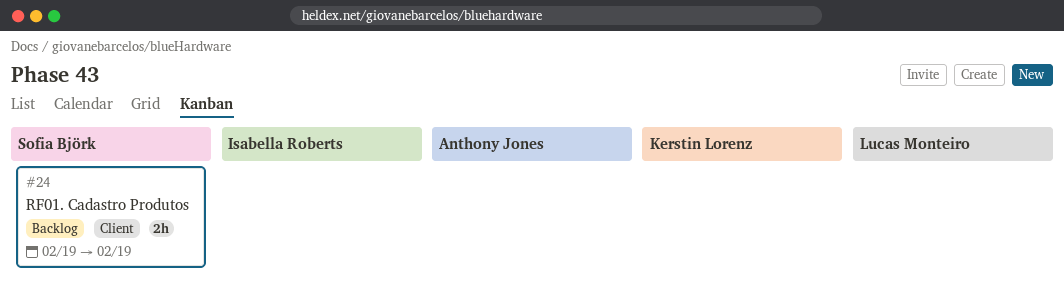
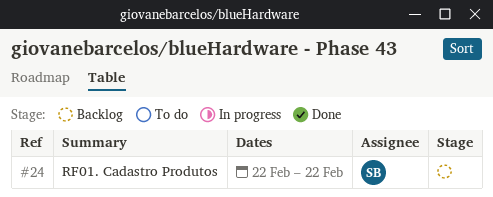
#24, start: Feb 19 -> Feb 22
#24, due: Feb 19 -> Feb 22

